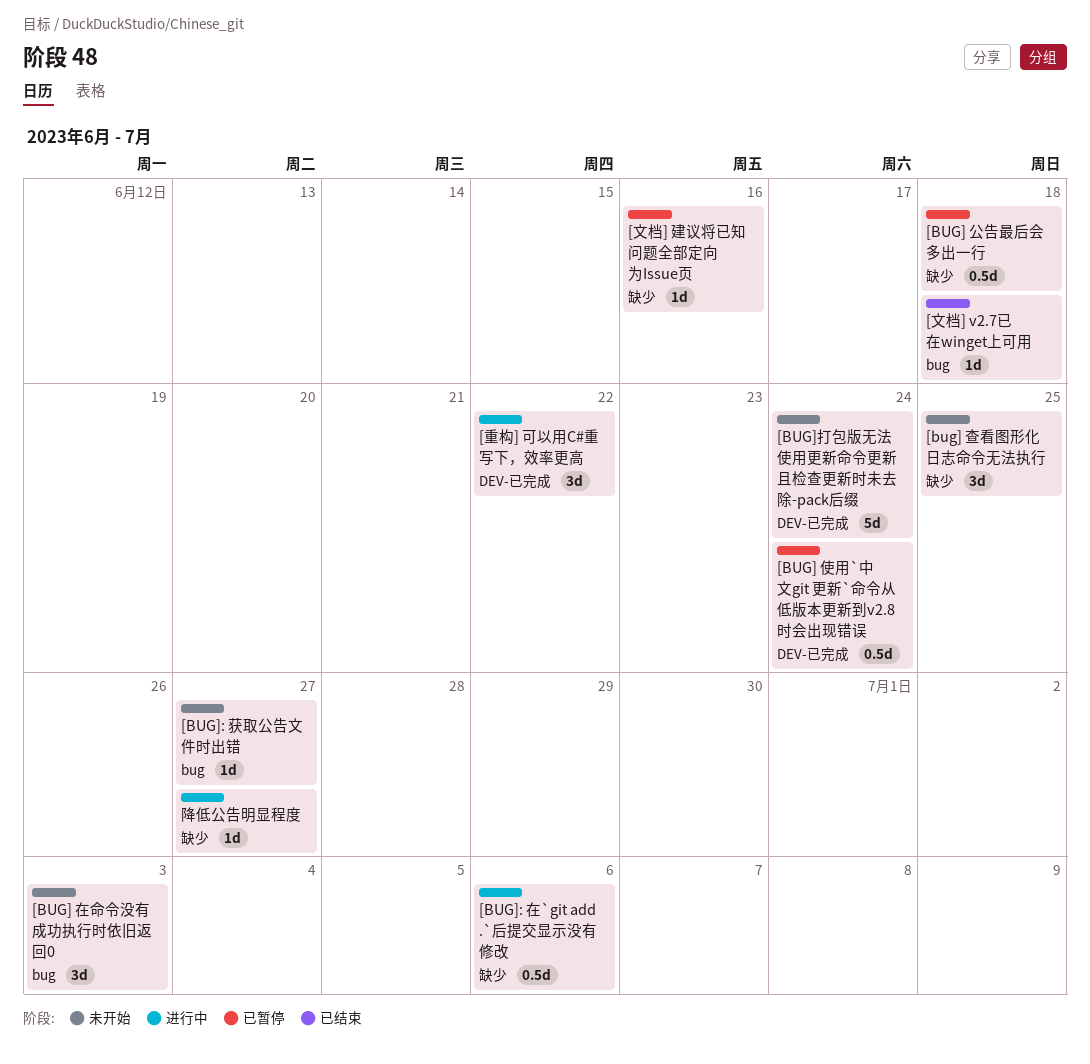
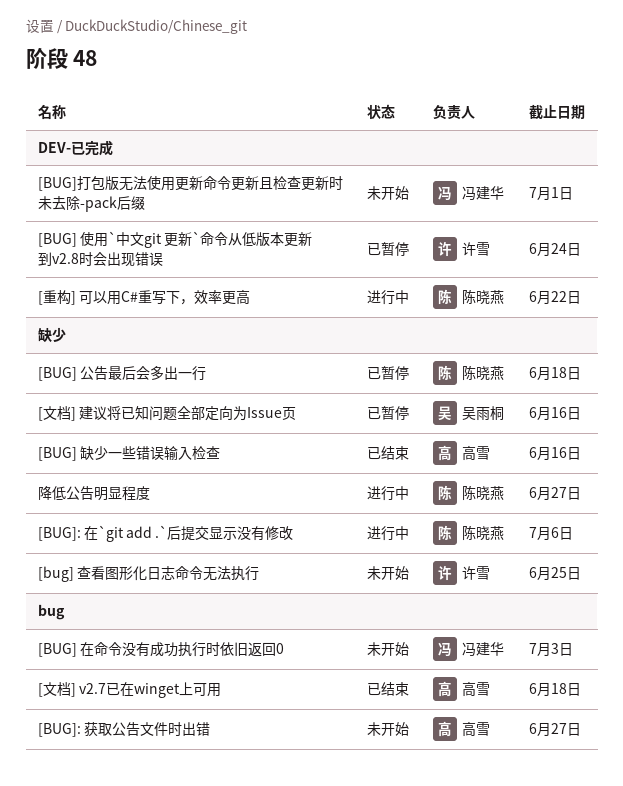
[BUG] 缺少一些错误输入检查: none -> present
[BUG]打包版无法使用更新命令更新且检查更新时未去除-pack后缀, due: Jun 24 -> Jul 1

